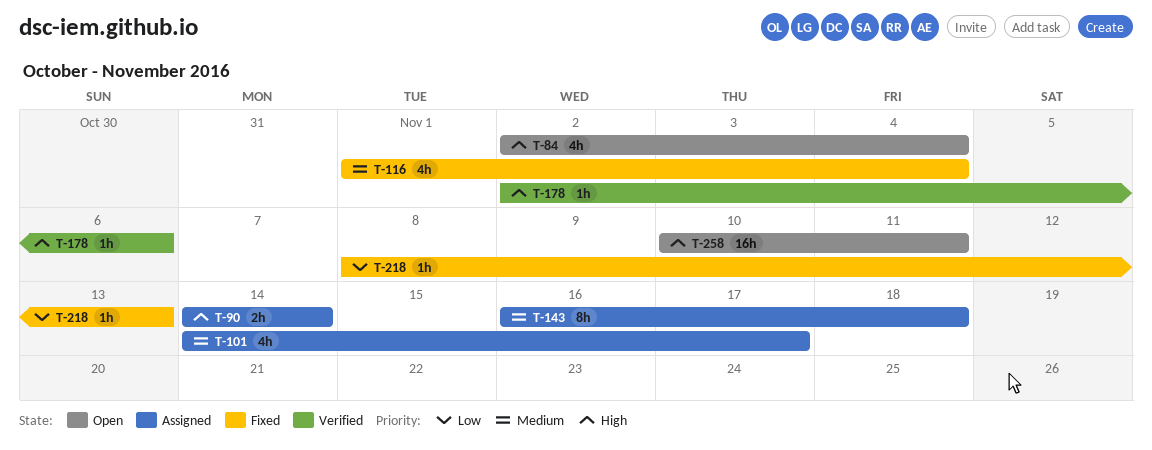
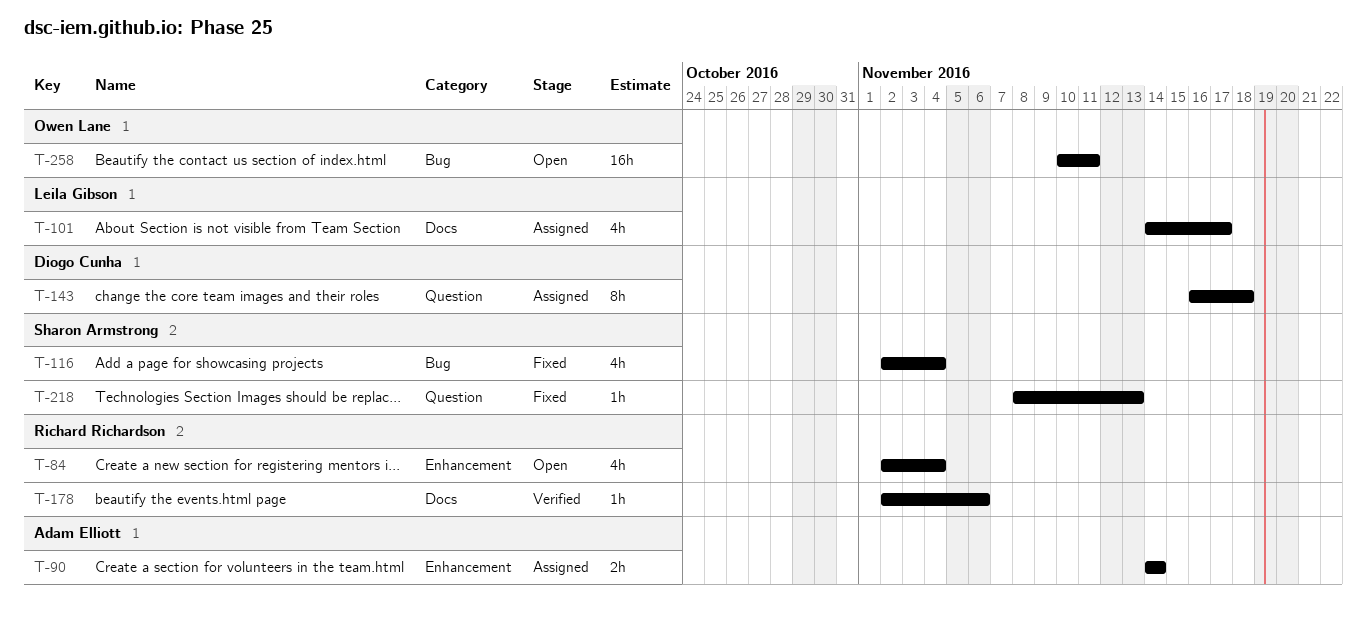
T-116, start: Nov 1 -> Nov 2

